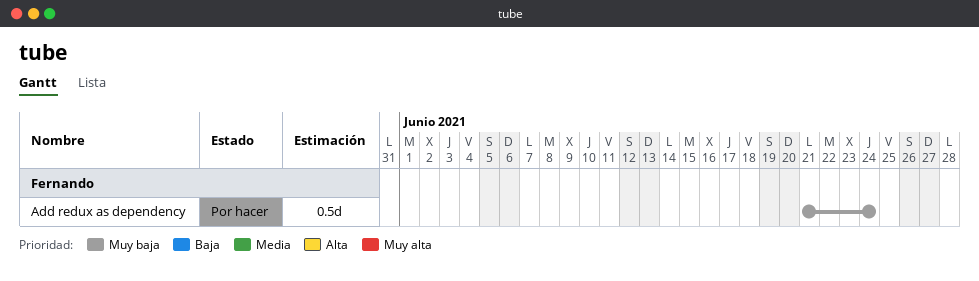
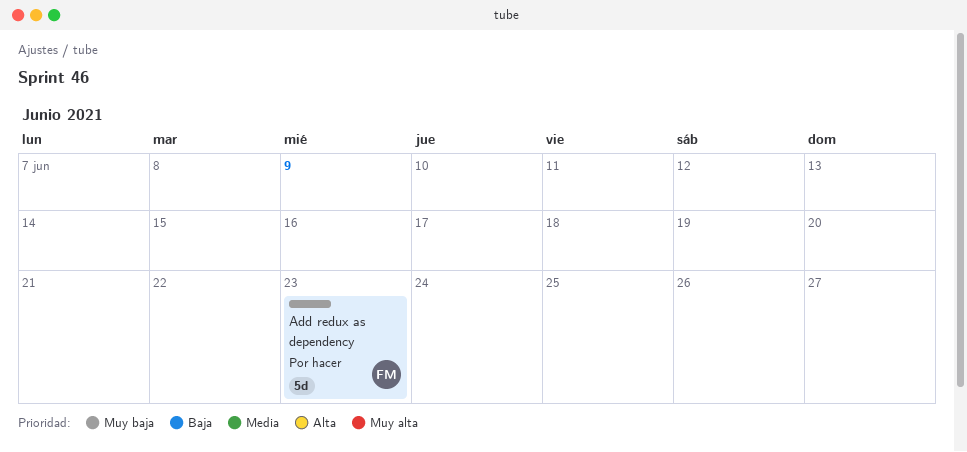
Add redux as dependency, estimate: 0.5d -> 5d
Add redux as dependency, due: Jun 24 -> Jun 23

